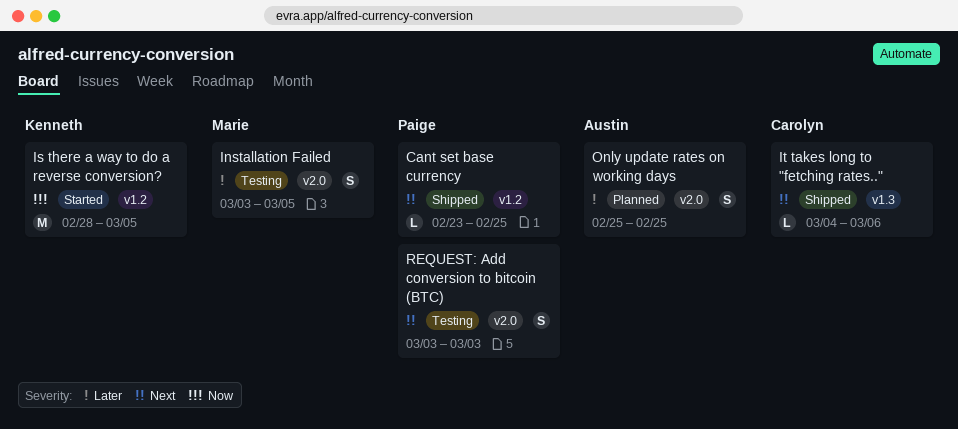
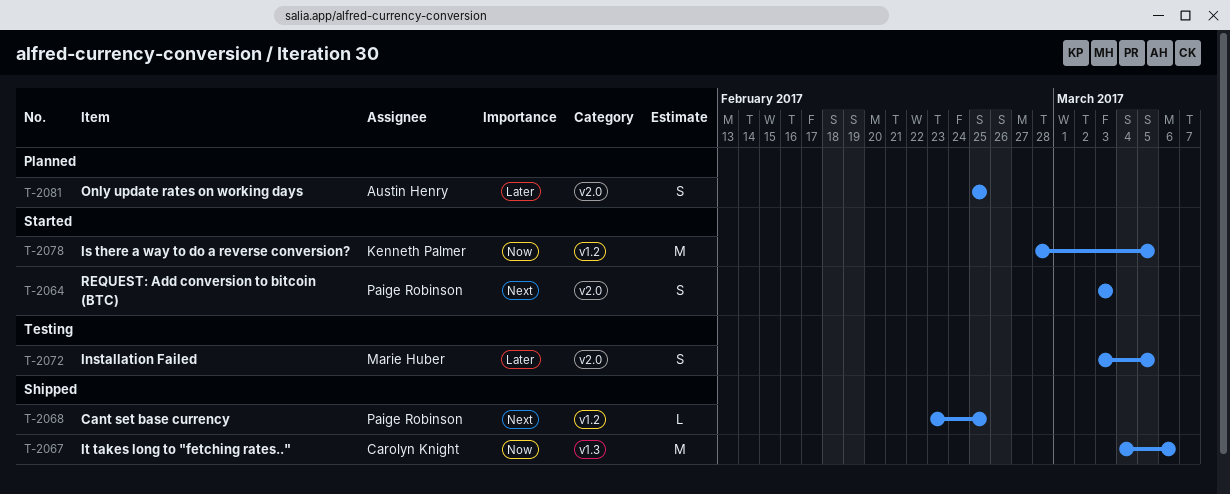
It takes long to "fetching rates..", priority: Next -> Now
It takes long to "fetching rates..", estimate: L -> M
REQUEST: Add conversion to bitcoin (BTC), status: Testing -> Started

